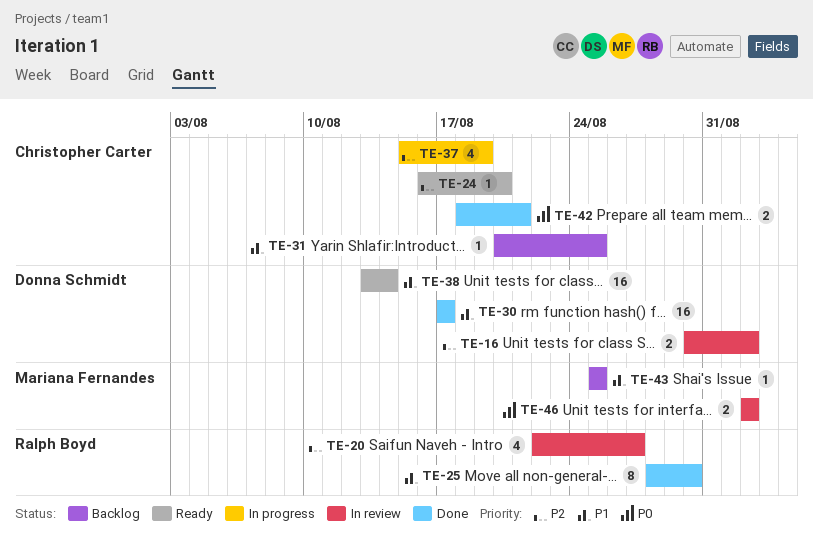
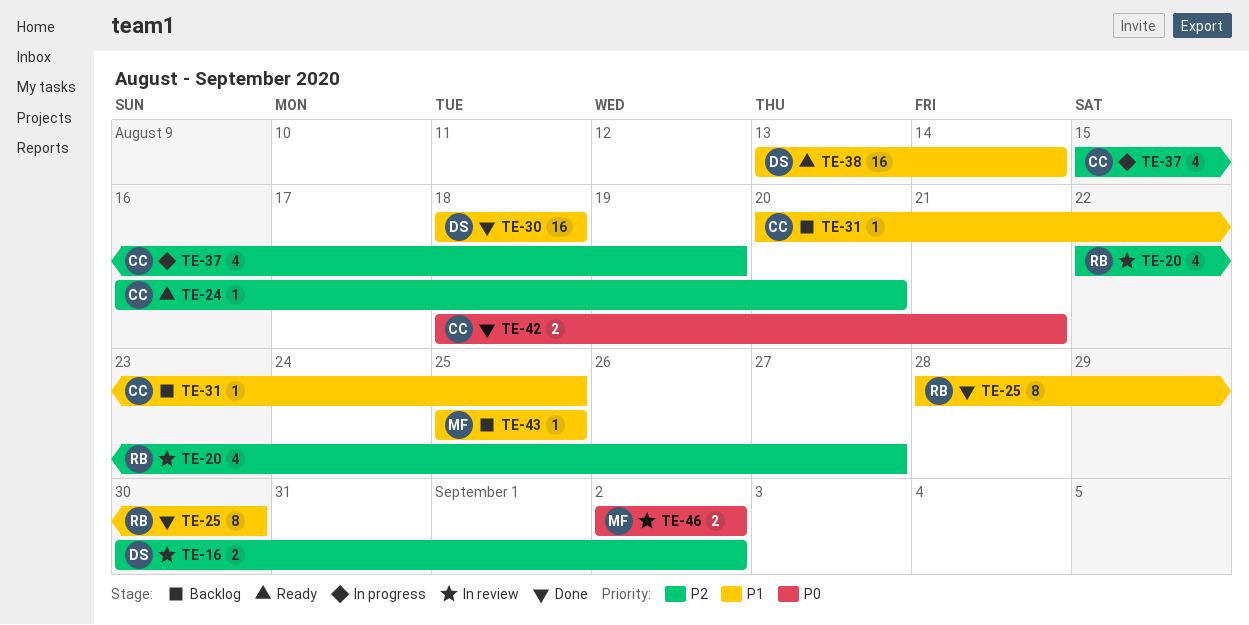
TE-30, start: Aug 17 -> Aug 18
TE-30, due: Aug 17 -> Aug 18

